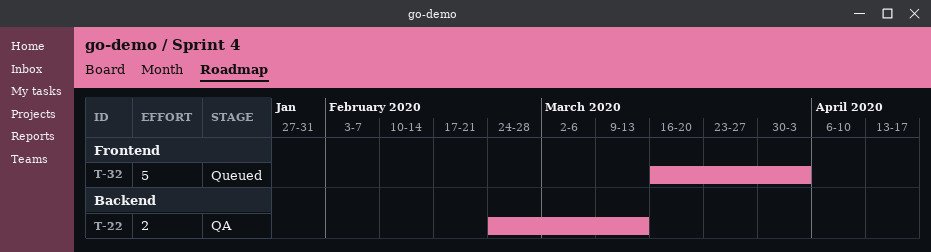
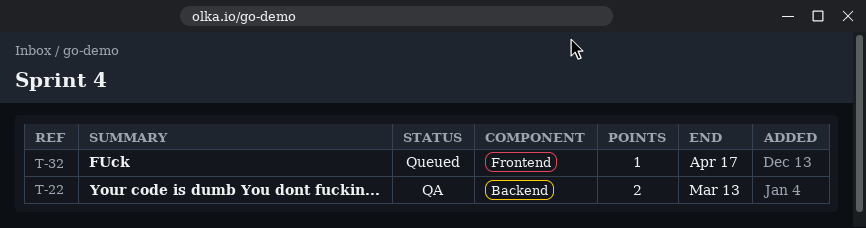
T-32, estimate: 5 -> 1
T-32, due: Apr 3 -> Apr 17

